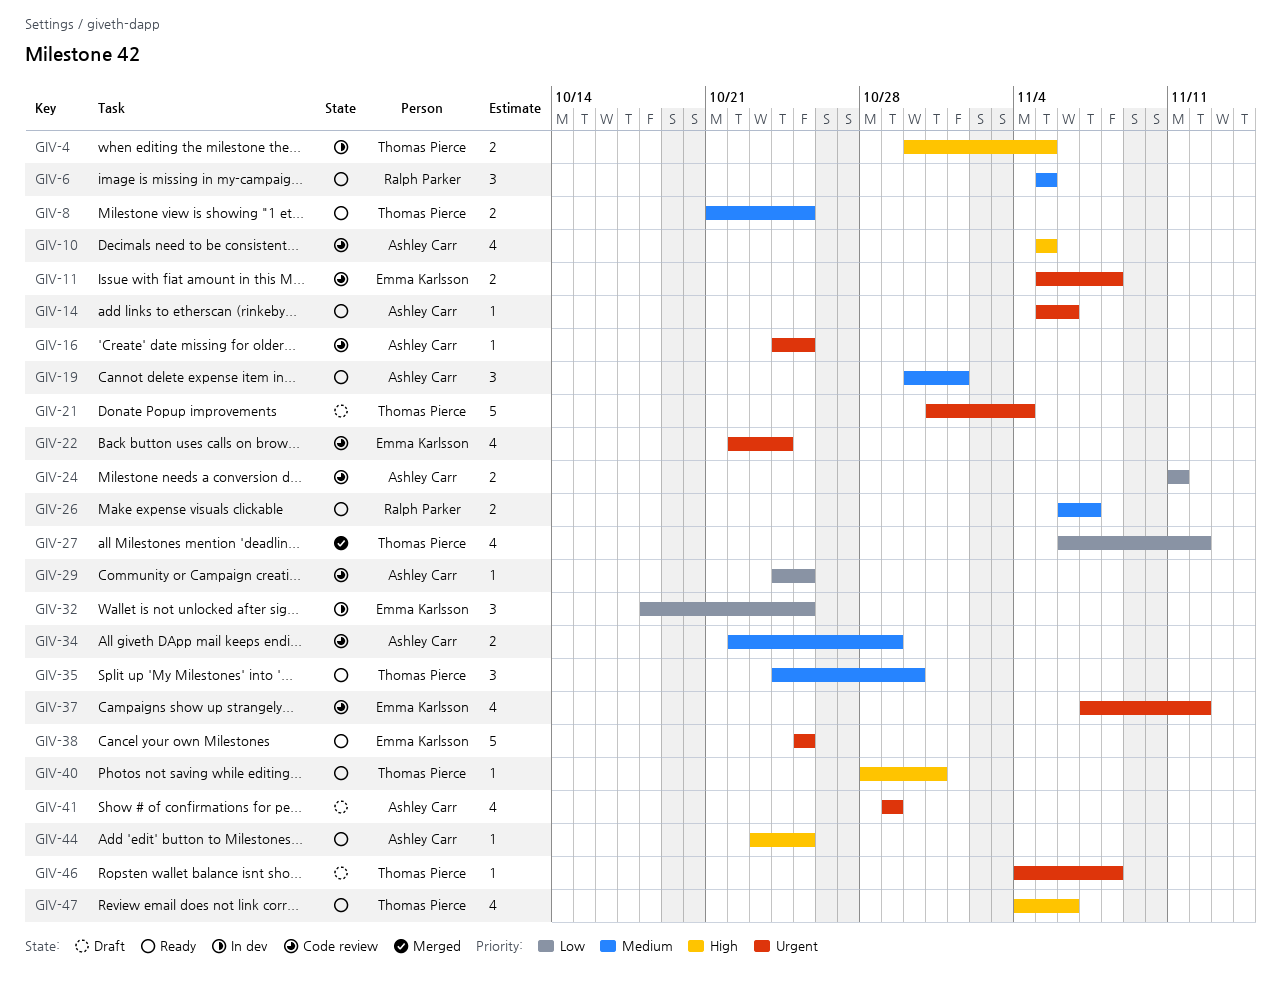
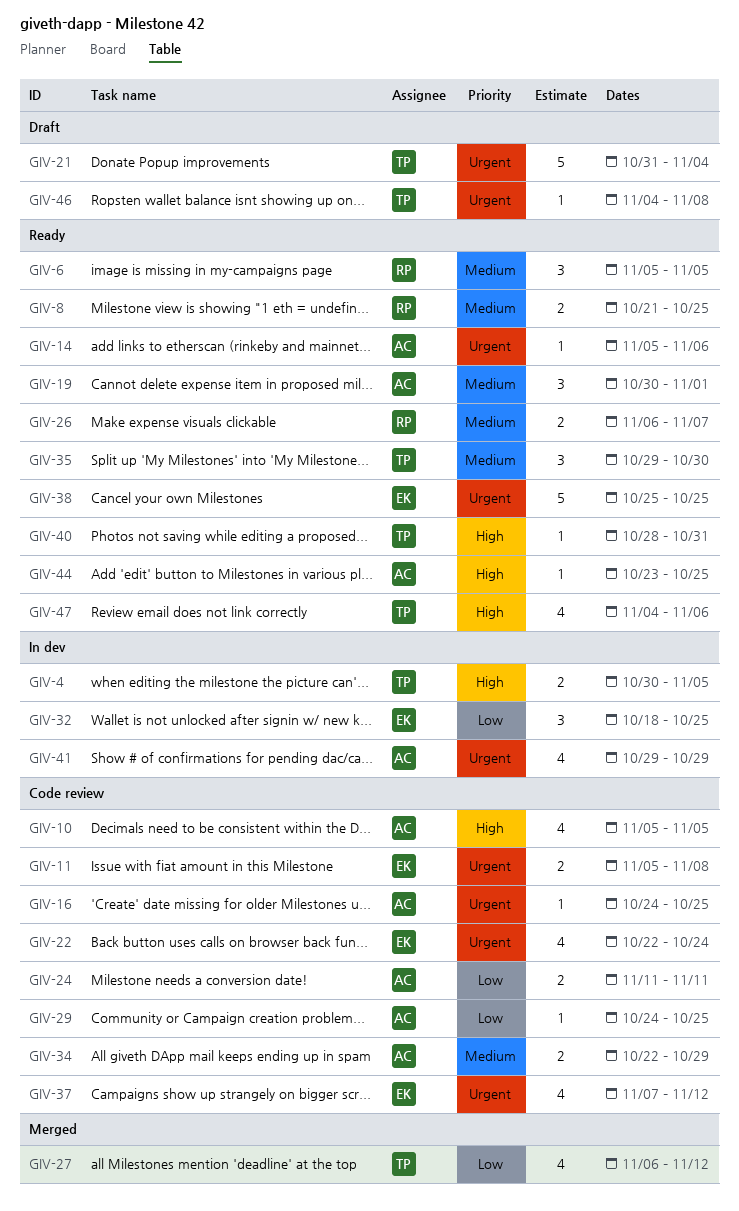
GIV-8, owner: Thomas Pierce -> Ralph Parker
GIV-35, start: Oct 24 -> Oct 29
GIV-41, status: Draft -> In dev

